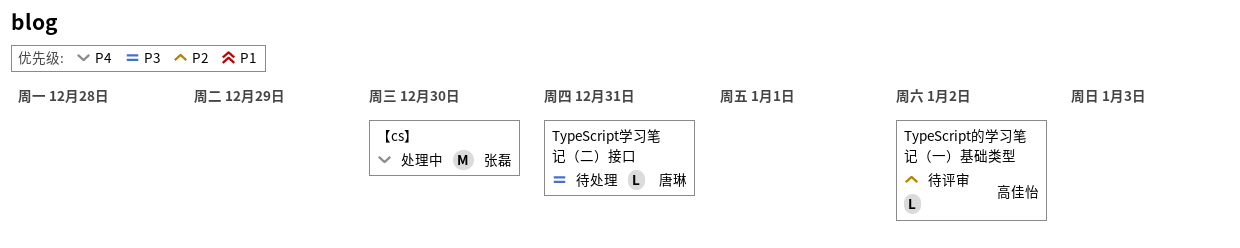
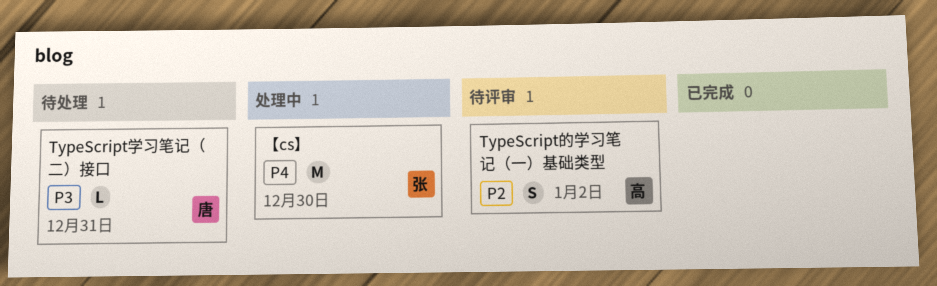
TypeScript的学习笔记（一）基础类型, estimate: L -> S

